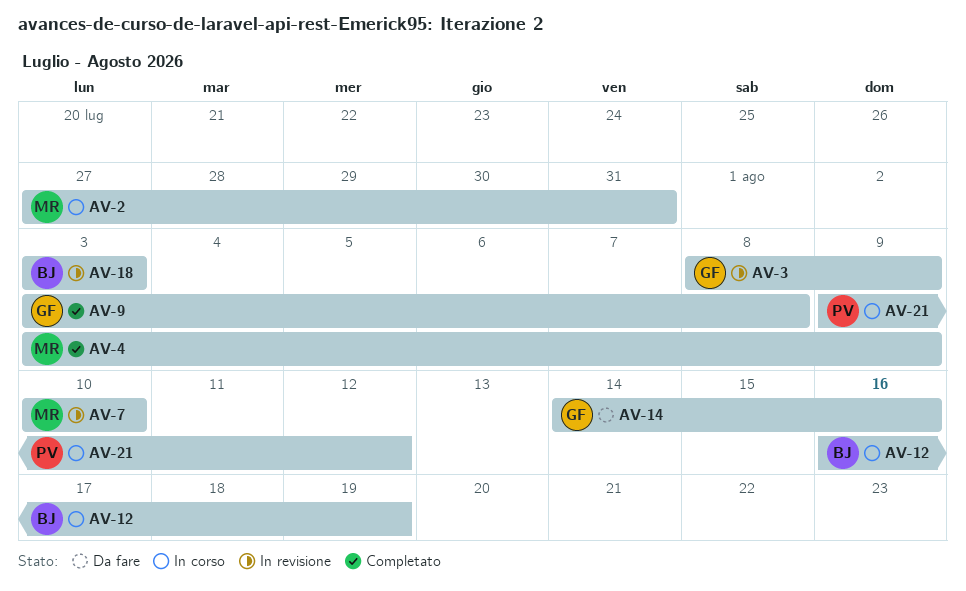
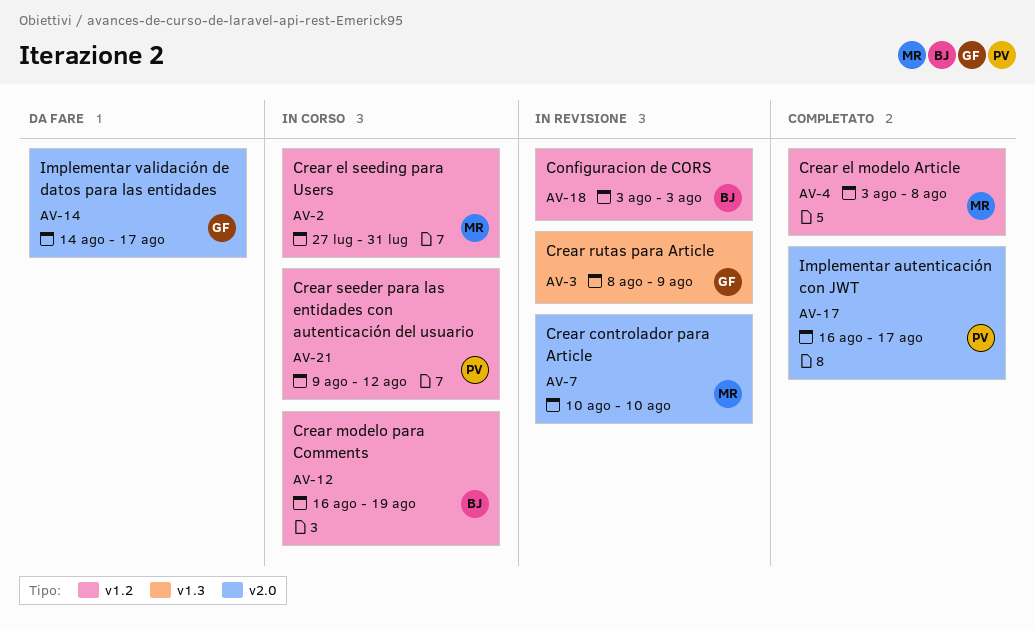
AV-4, due: Aug 9 -> Aug 8
AV-9: present -> none
AV-14, due: Aug 16 -> Aug 17
AV-17: none -> present

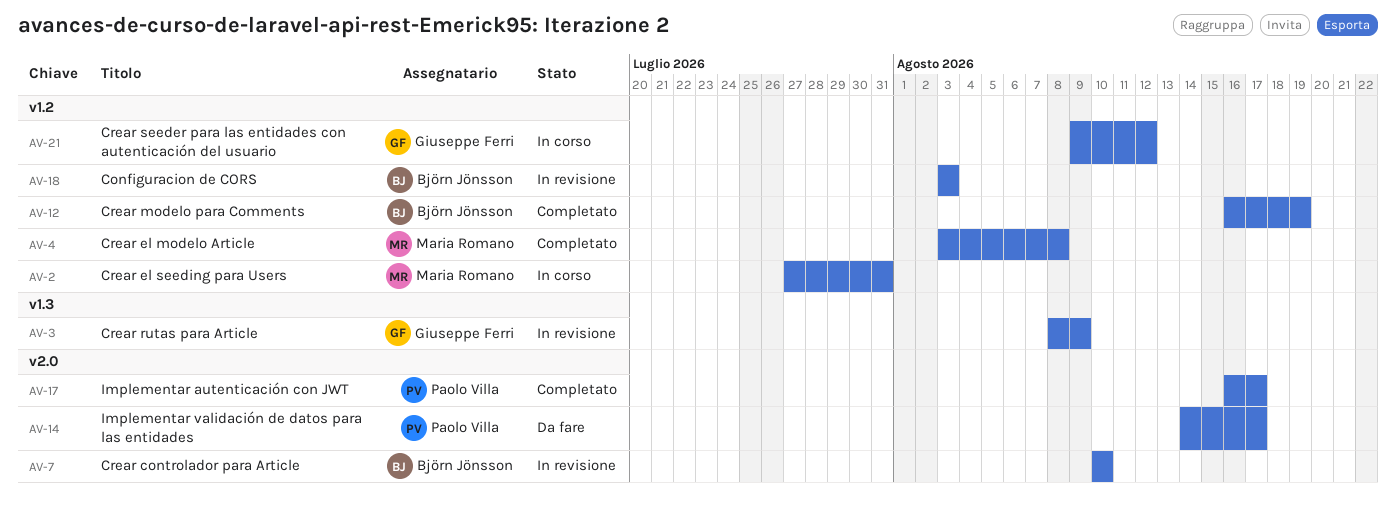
AV-7, owner: Maria Romano -> Björn Jönsson
AV-12, status: In corso -> Completato
AV-14, owner: Giuseppe Ferri -> Paolo Villa
AV-21, owner: Paolo Villa -> Giuseppe Ferri

